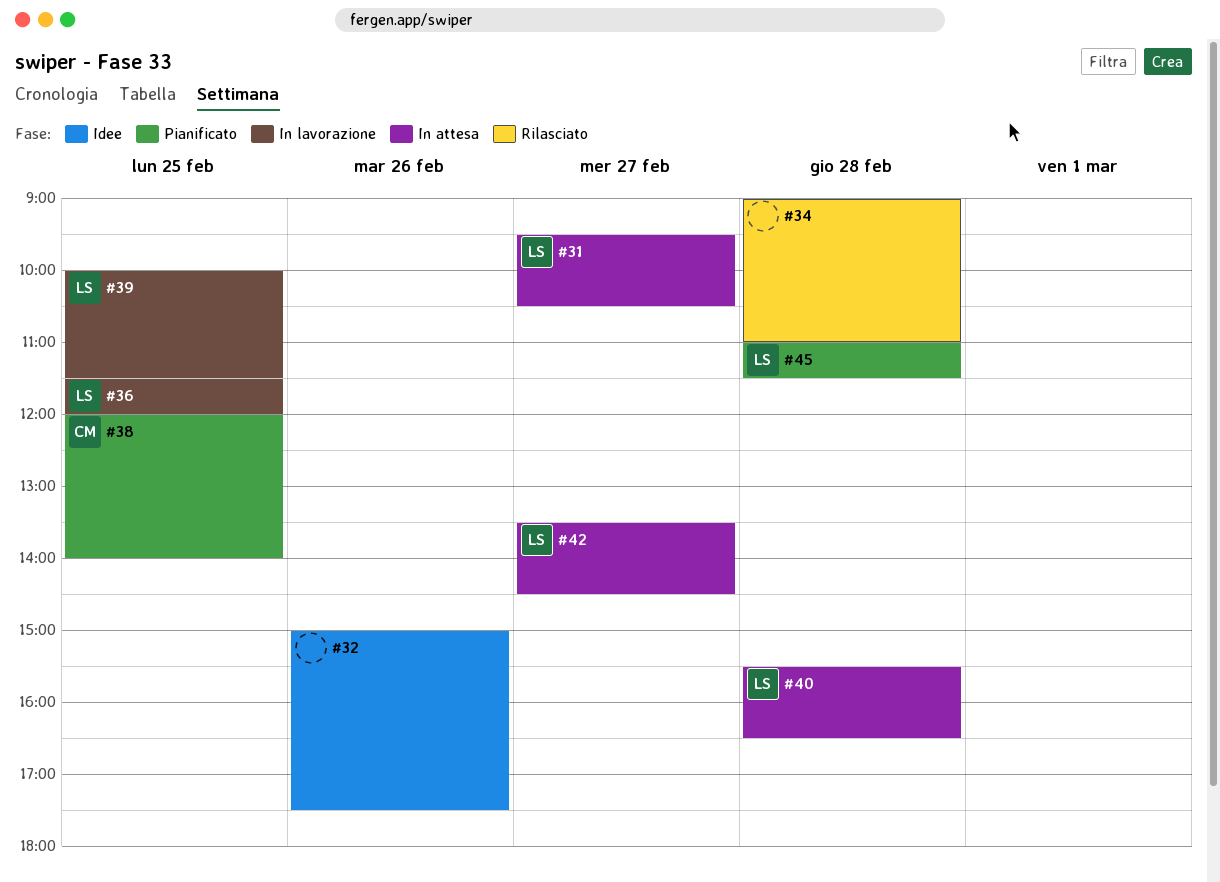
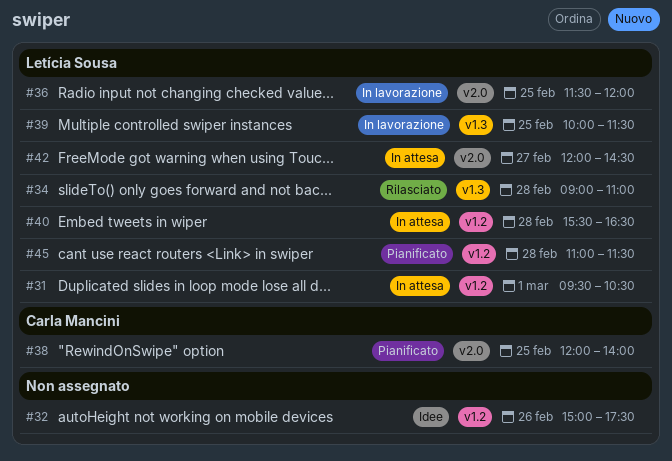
#31, day: Feb 27 -> Mar 1
#34, owner: none -> Letícia Sousa
#42, begins: 13:30 -> 12:00

